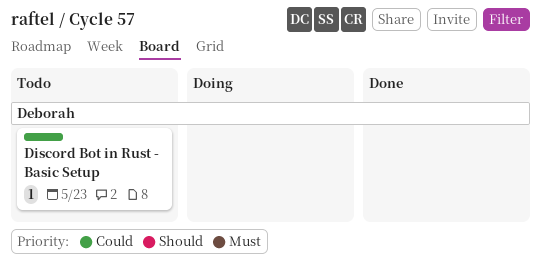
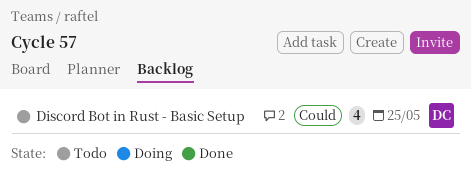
Discord Bot in Rust - Basic Setup, estimate: 1 -> 4
Discord Bot in Rust - Basic Setup, due: May 23 -> May 25

